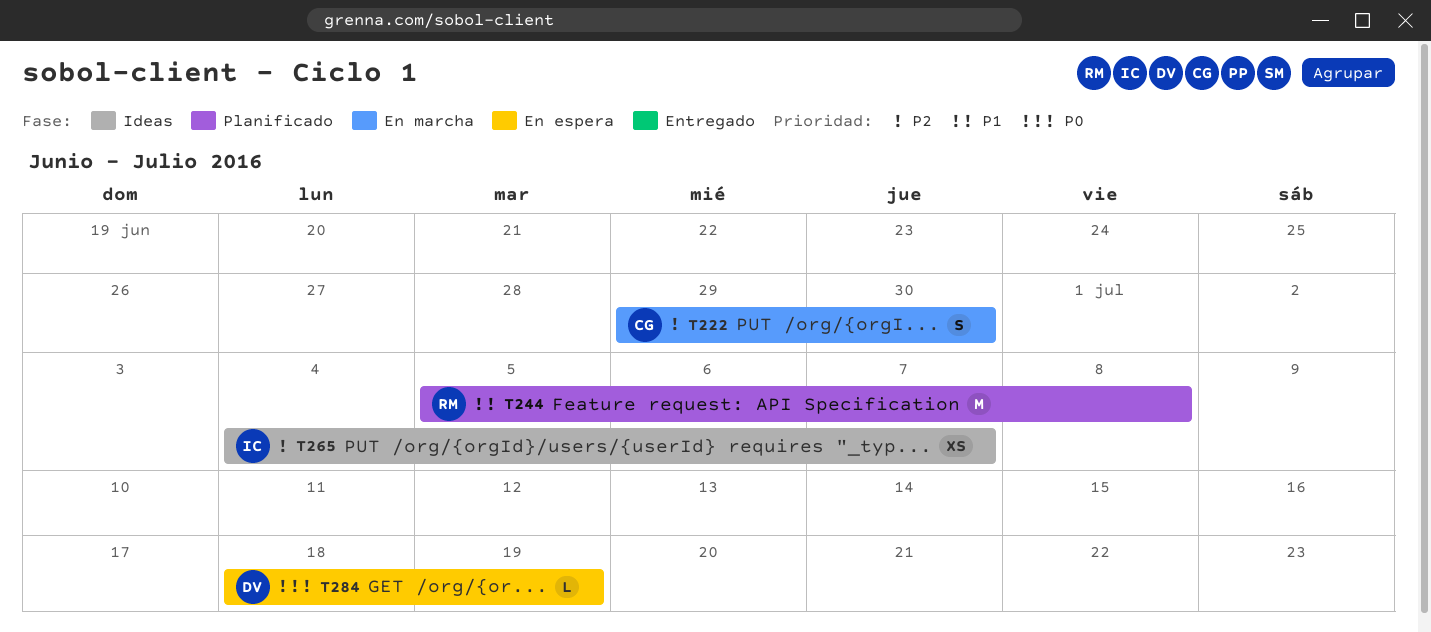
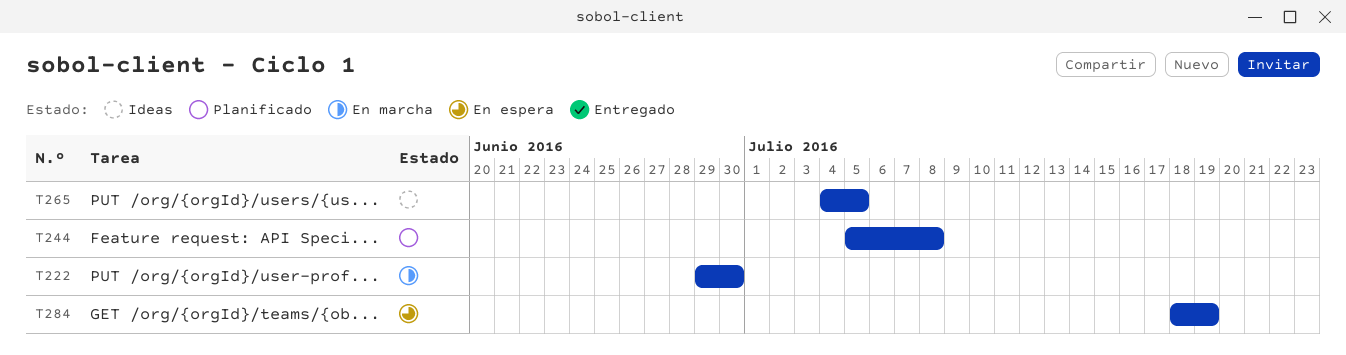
T265, due: Jul 7 -> Jul 5

